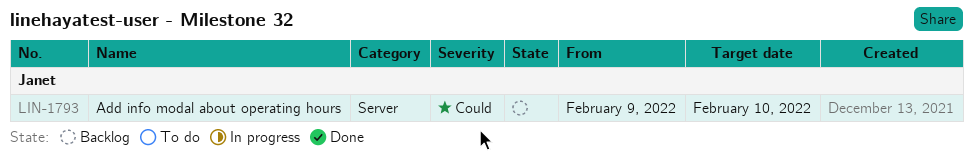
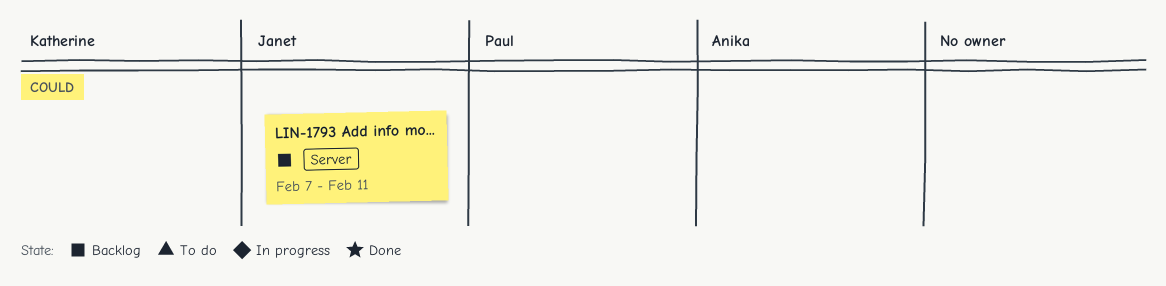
LIN-1793, start: Feb 9 -> Feb 7
LIN-1793, due: Feb 10 -> Feb 11

